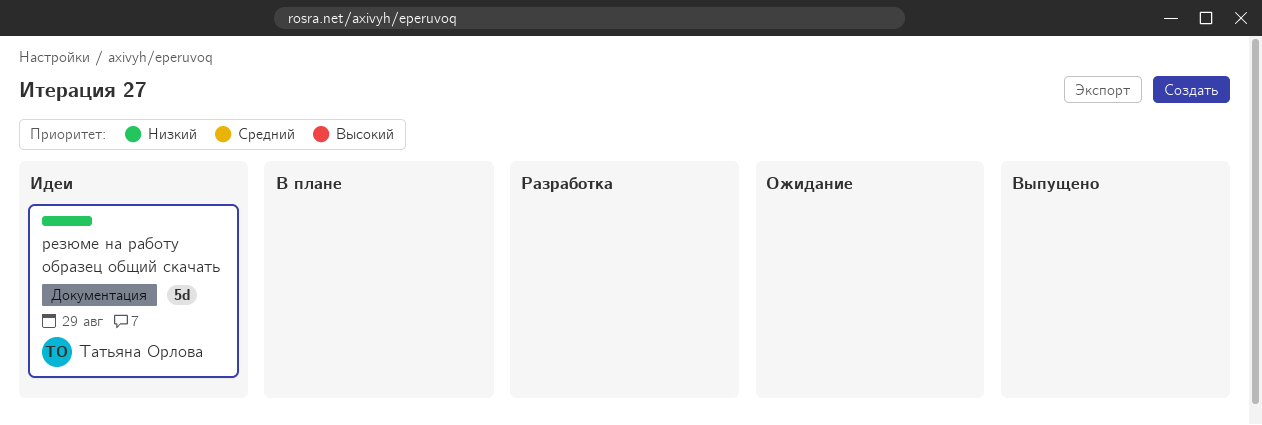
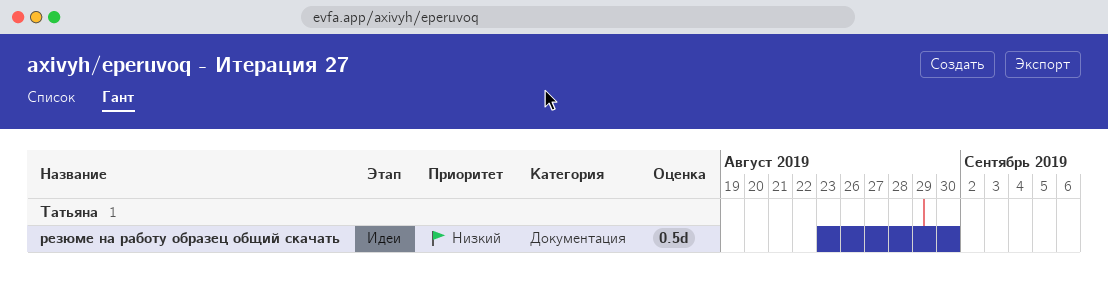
резюме на работу образец общий скачать, estimate: 5d -> 0.5d
резюме на работу образец общий скачать, due: Aug 29 -> Aug 30

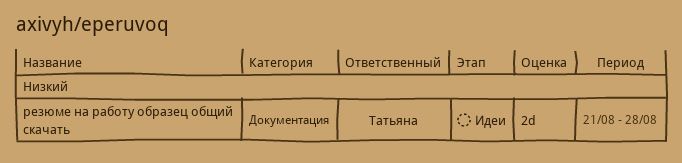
резюме на работу образец общий скачать, estimate: 0.5d -> 2d
резюме на работу образец общий скачать, start: Aug 23 -> Aug 21
резюме на работу образец общий скачать, due: Aug 30 -> Aug 28

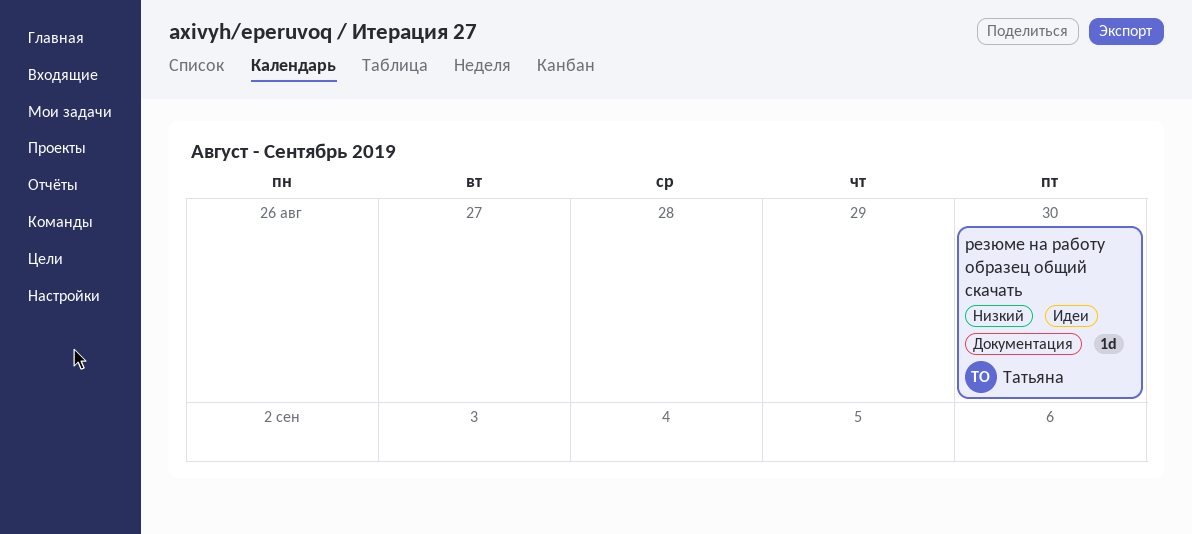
резюме на работу образец общий скачать, estimate: 2d -> 1d
резюме на работу образец общий скачать, due: Aug 28 -> Aug 30

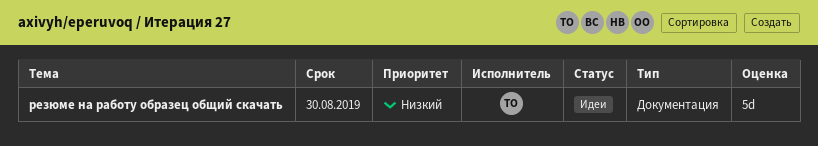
резюме на работу образец общий скачать, estimate: 1d -> 5d

